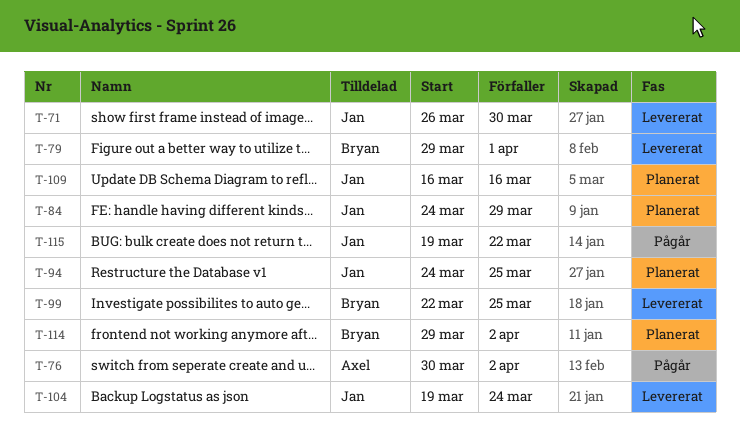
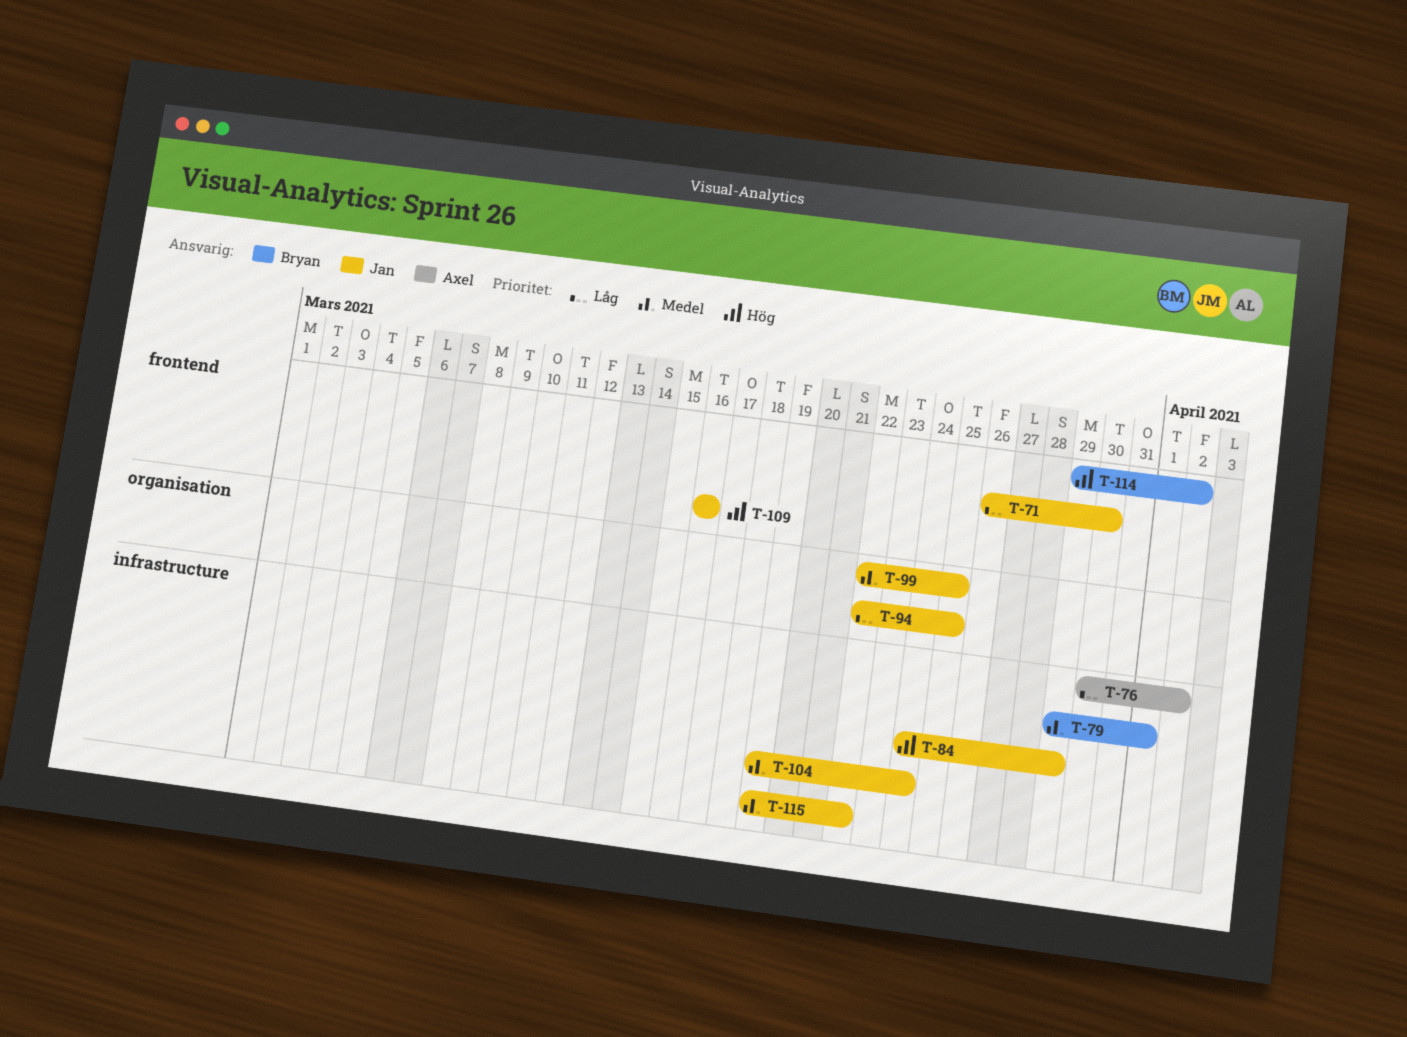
T-94, start: Mar 24 -> Mar 22
T-99, owner: Bryan -> Jan

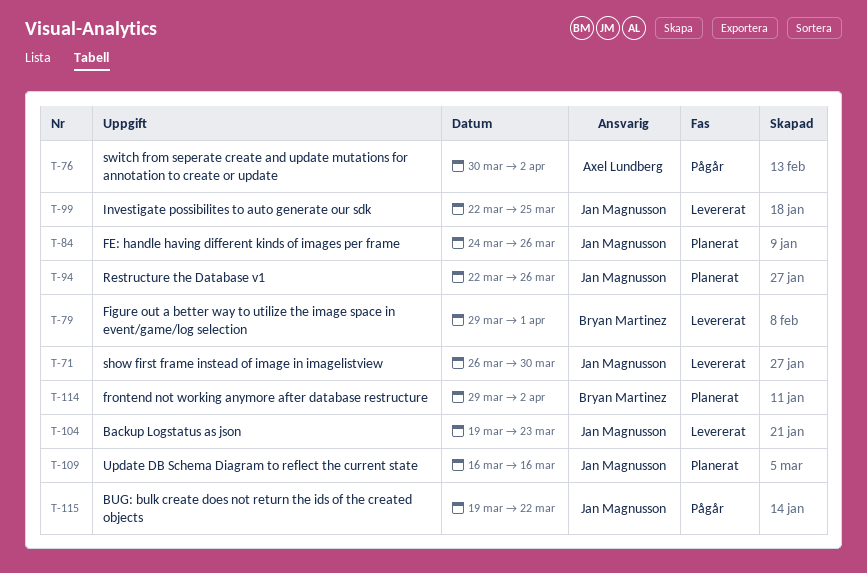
T-84, due: Mar 29 -> Mar 26
T-94, due: Mar 25 -> Mar 26
T-104, due: Mar 24 -> Mar 23

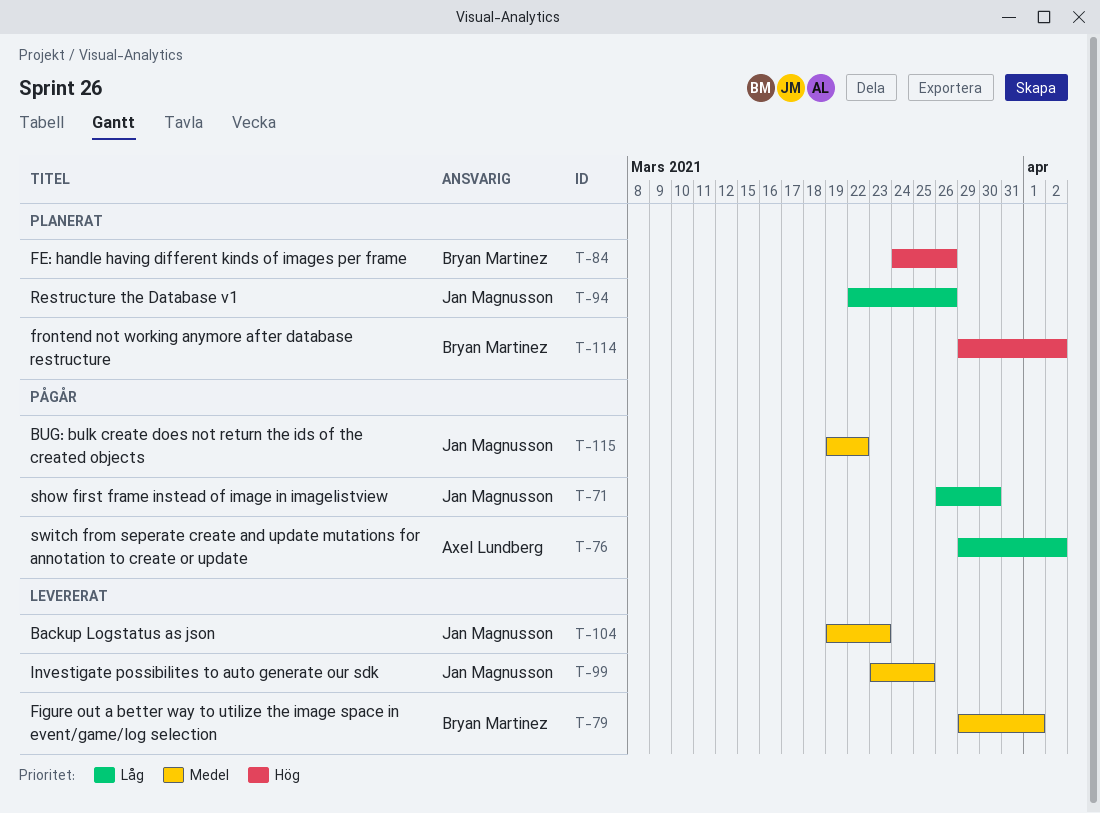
T-71, status: Levererat -> Pågår
T-76, start: Mar 30 -> Mar 29
T-84, owner: Jan Magnusson -> Bryan Martinez
T-99, start: Mar 22 -> Mar 23
T-109: present -> none

